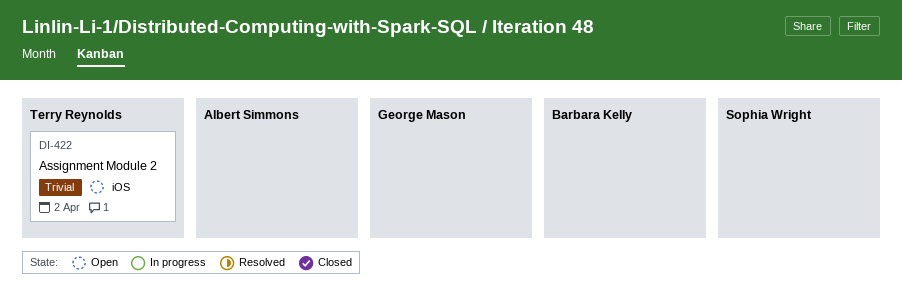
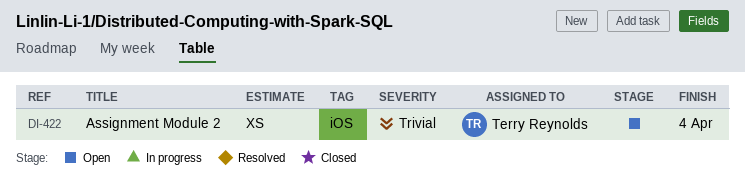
DI-422, due: Apr 2 -> Apr 4

